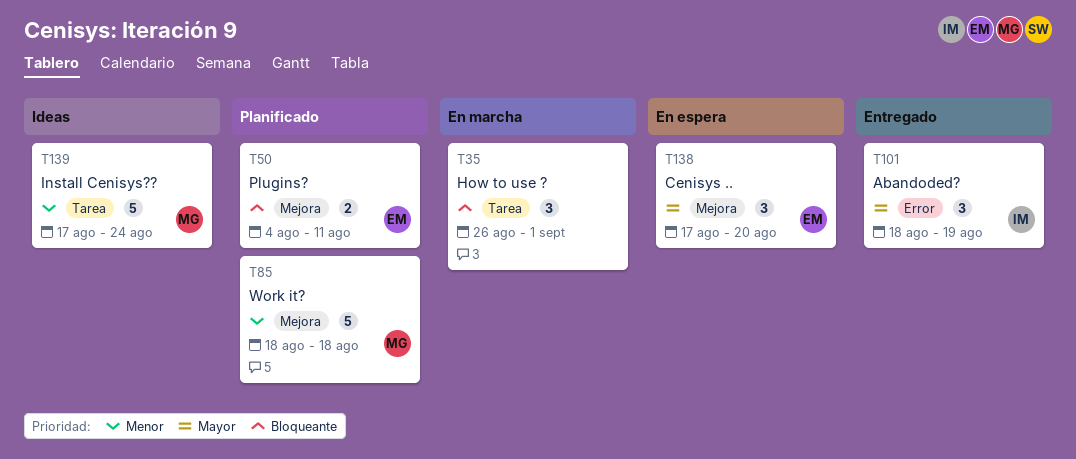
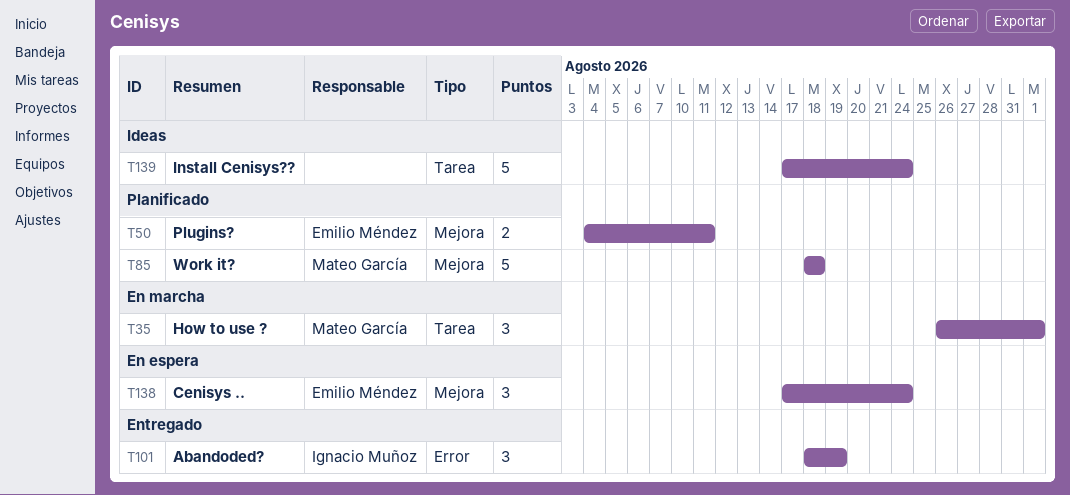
T35, owner: none -> Mateo García
T138, due: Aug 20 -> Aug 24
T139, owner: Mateo García -> none

